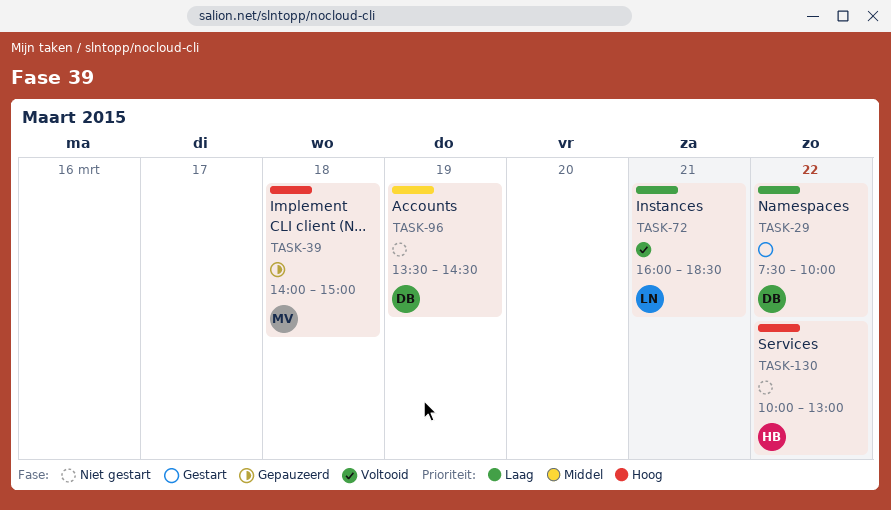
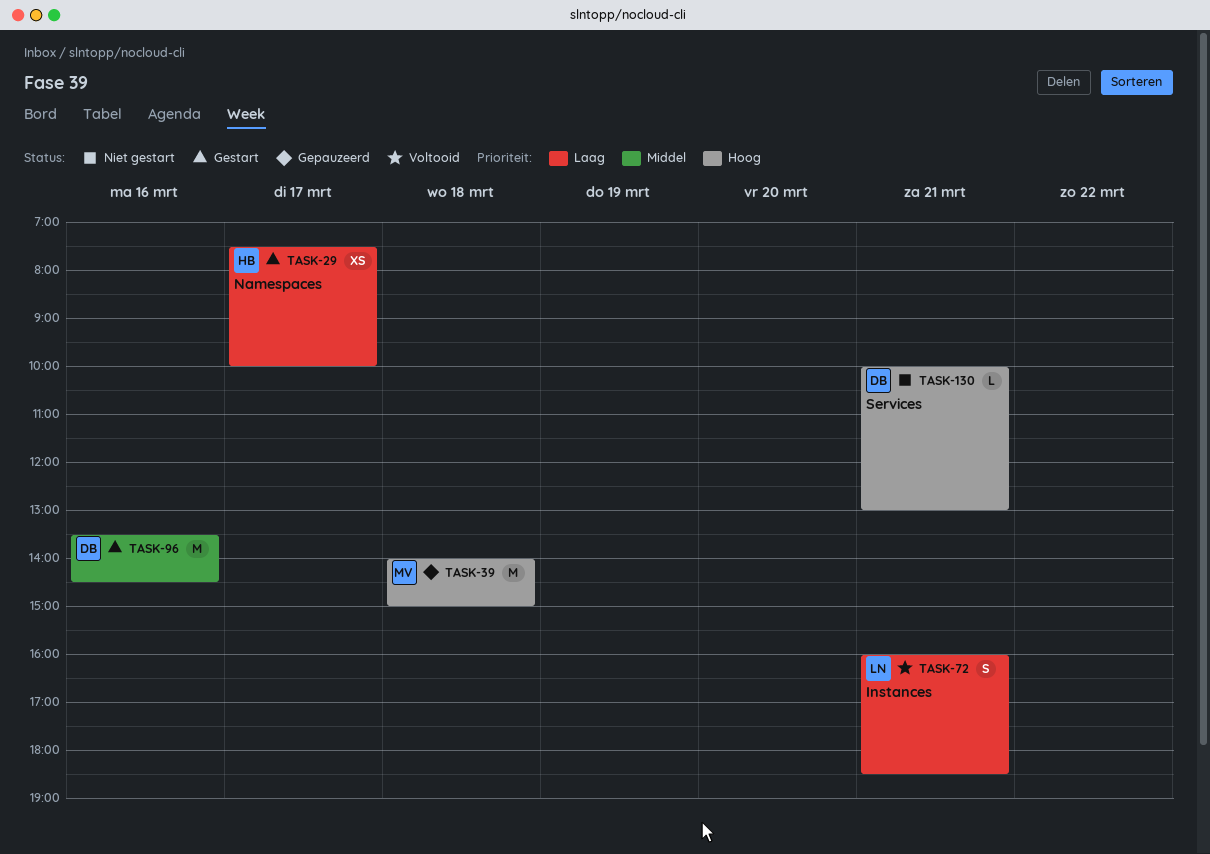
TASK-29, owner: DB -> HB
TASK-29, day: Mar 22 -> Mar 17
TASK-96, status: Niet gestart -> Gestart
TASK-96, day: Mar 19 -> Mar 16
TASK-130, owner: HB -> DB
TASK-130, day: Mar 22 -> Mar 21

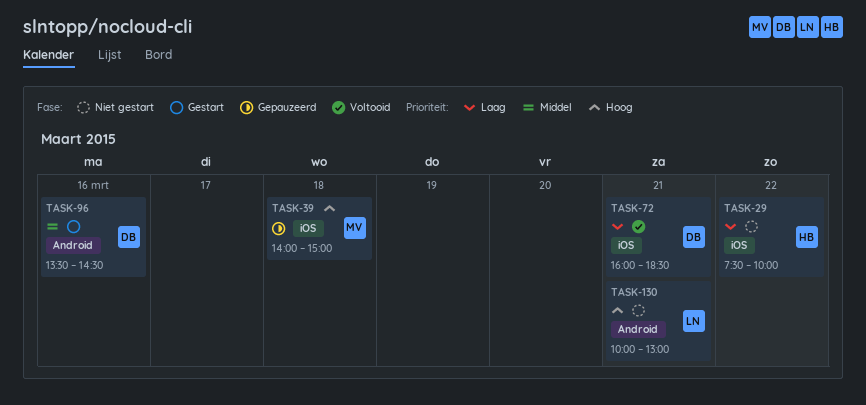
TASK-29, status: Gestart -> Niet gestart
TASK-29, day: Mar 17 -> Mar 22
TASK-72, owner: LN -> DB
TASK-130, owner: DB -> LN

